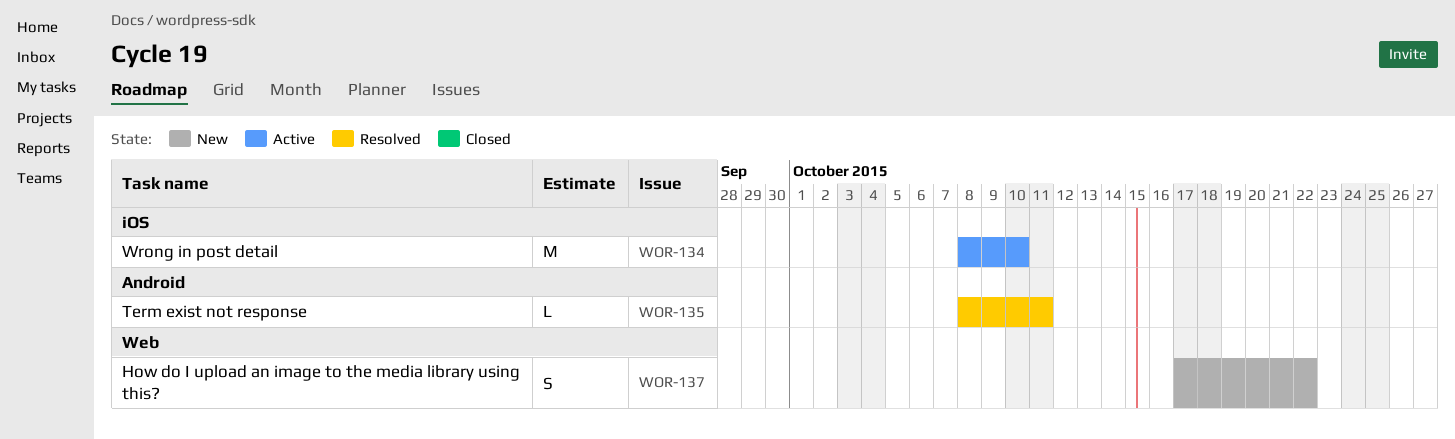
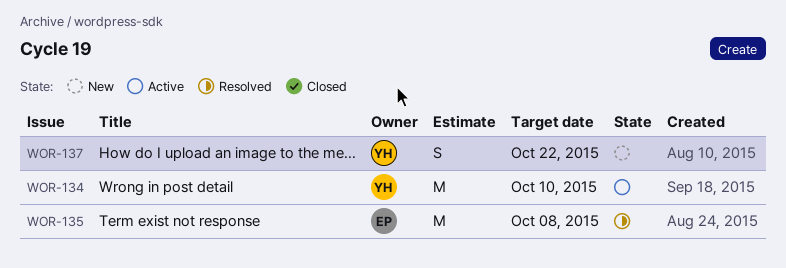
WOR-135, estimate: L -> M
WOR-135, due: Oct 11 -> Oct 8

